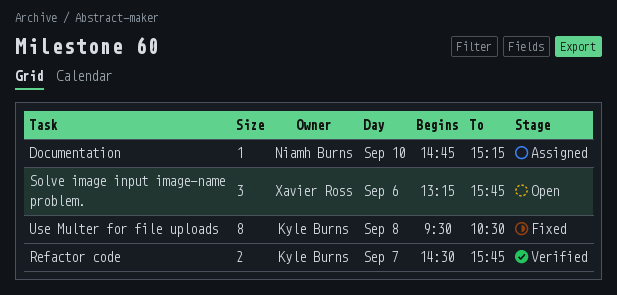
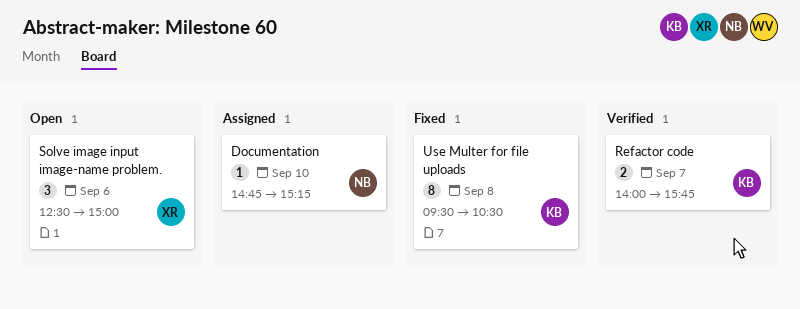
Refactor code, begins: 14:30 -> 14:00
Solve image input image-name problem., begins: 13:15 -> 12:30
Solve image input image-name problem., ends: 15:45 -> 15:00

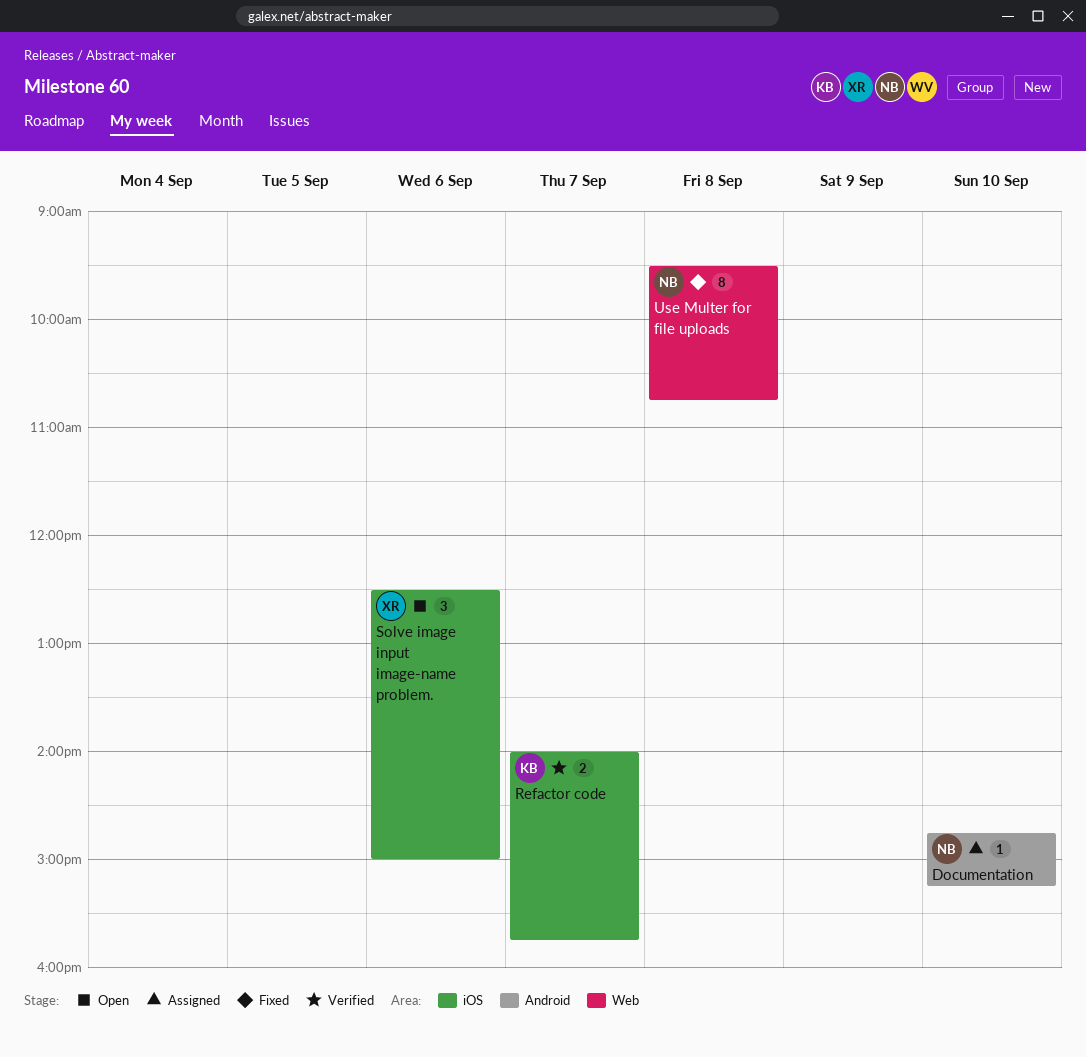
Use Multer for file uploads, owner: KB -> NB
Use Multer for file uploads, ends: 10:30 -> 10:45

